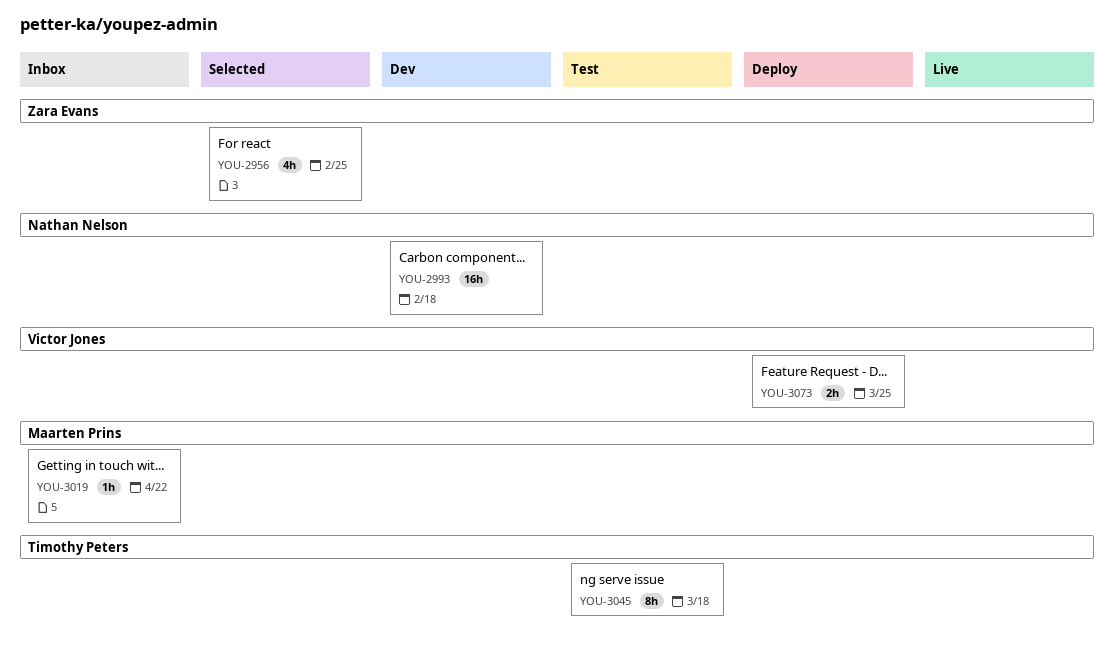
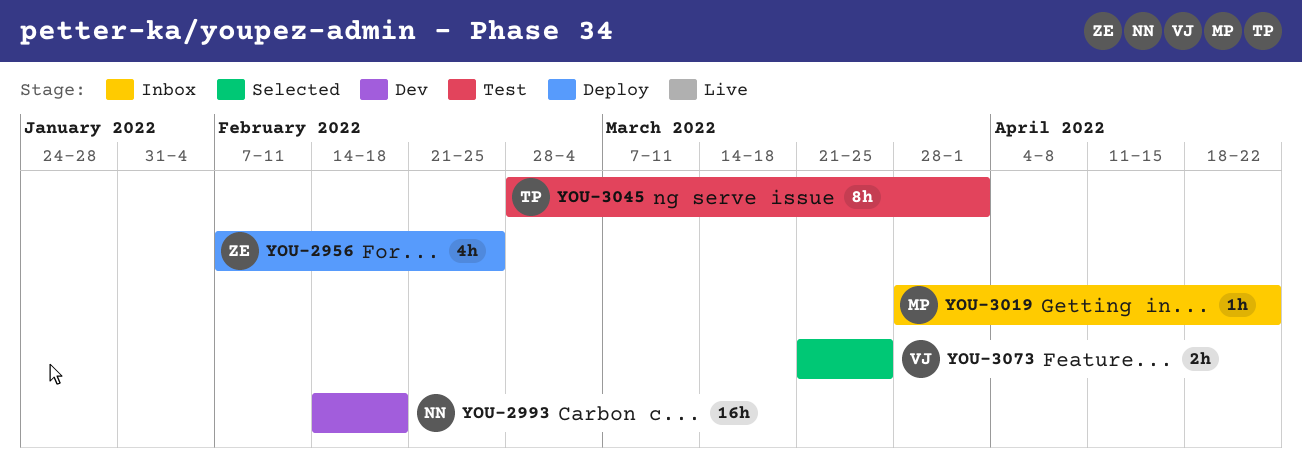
YOU-2956, status: Selected -> Deploy
YOU-3045, due: Mar 18 -> Apr 1
YOU-3073, status: Deploy -> Selected

